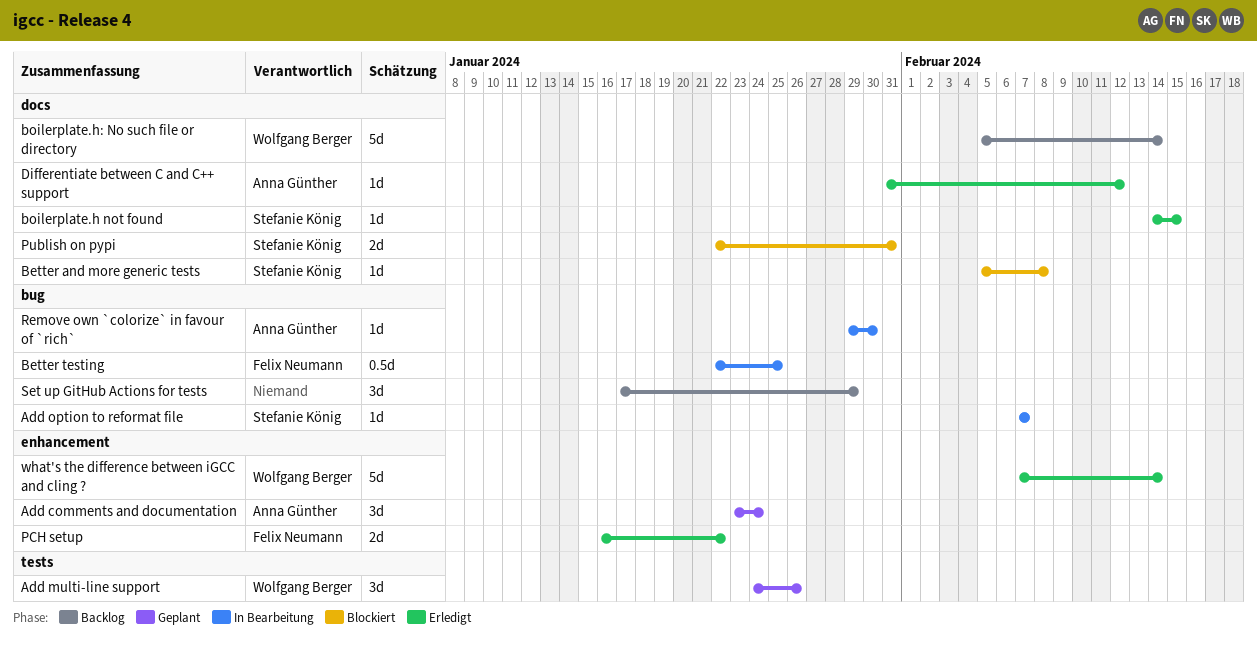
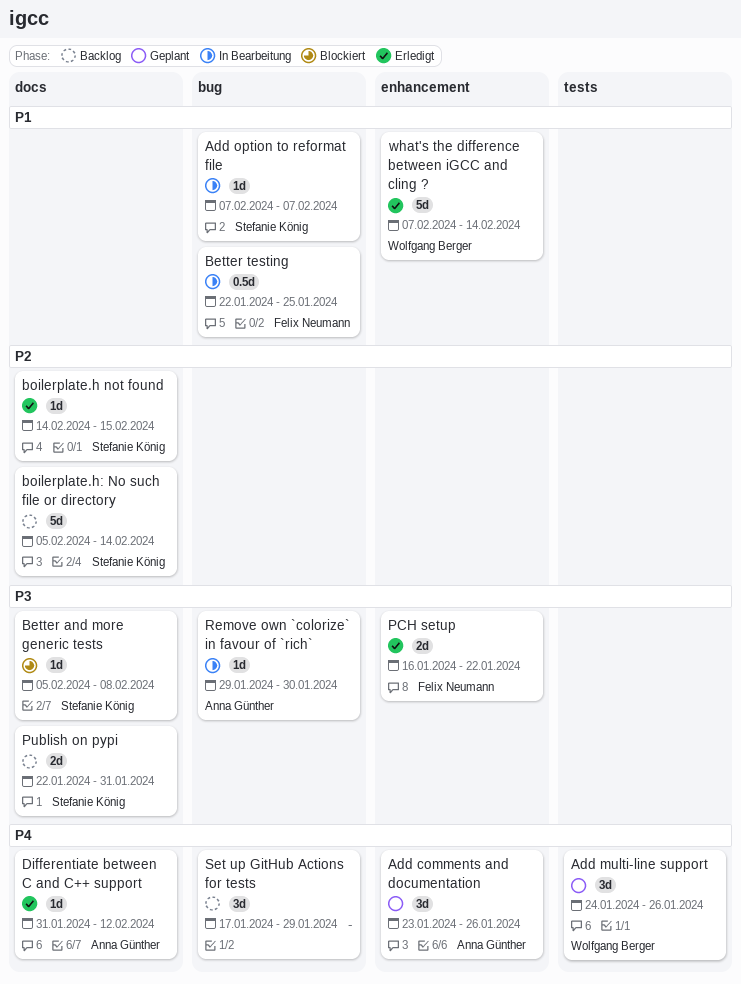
Add comments and documentation, due: Jan 24 -> Jan 26
boilerplate.h: No such file or directory, owner: Wolfgang Berger -> Stefanie König
Publish on pypi, status: Blockiert -> Backlog

